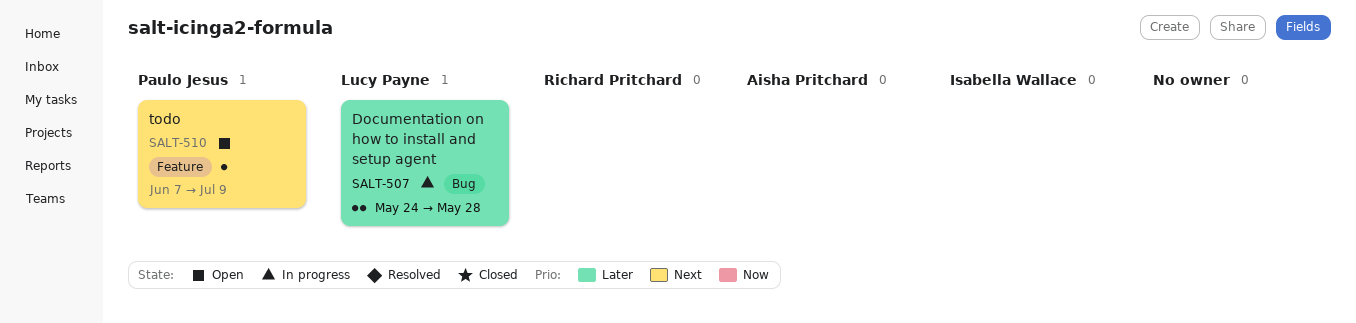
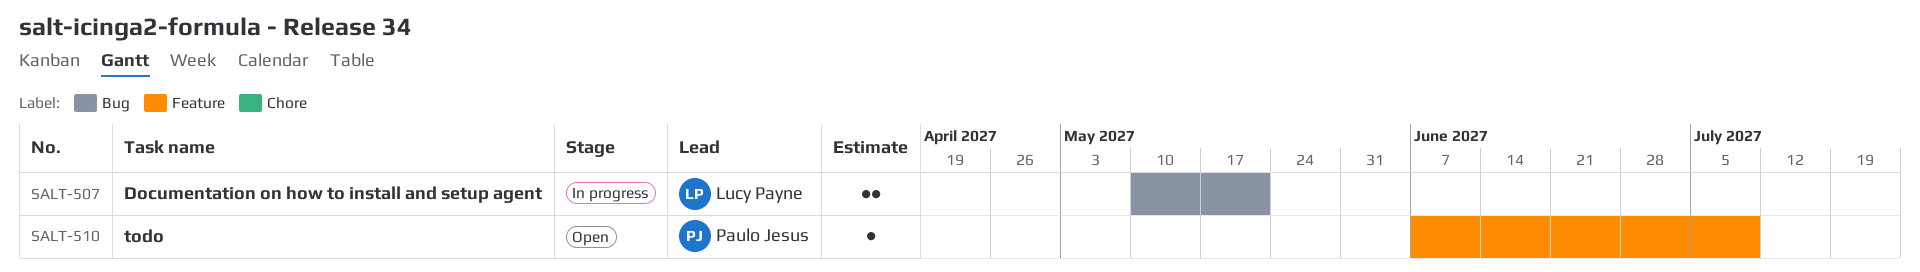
SALT-507, start: May 24 -> May 10
SALT-507, due: May 28 -> May 21

